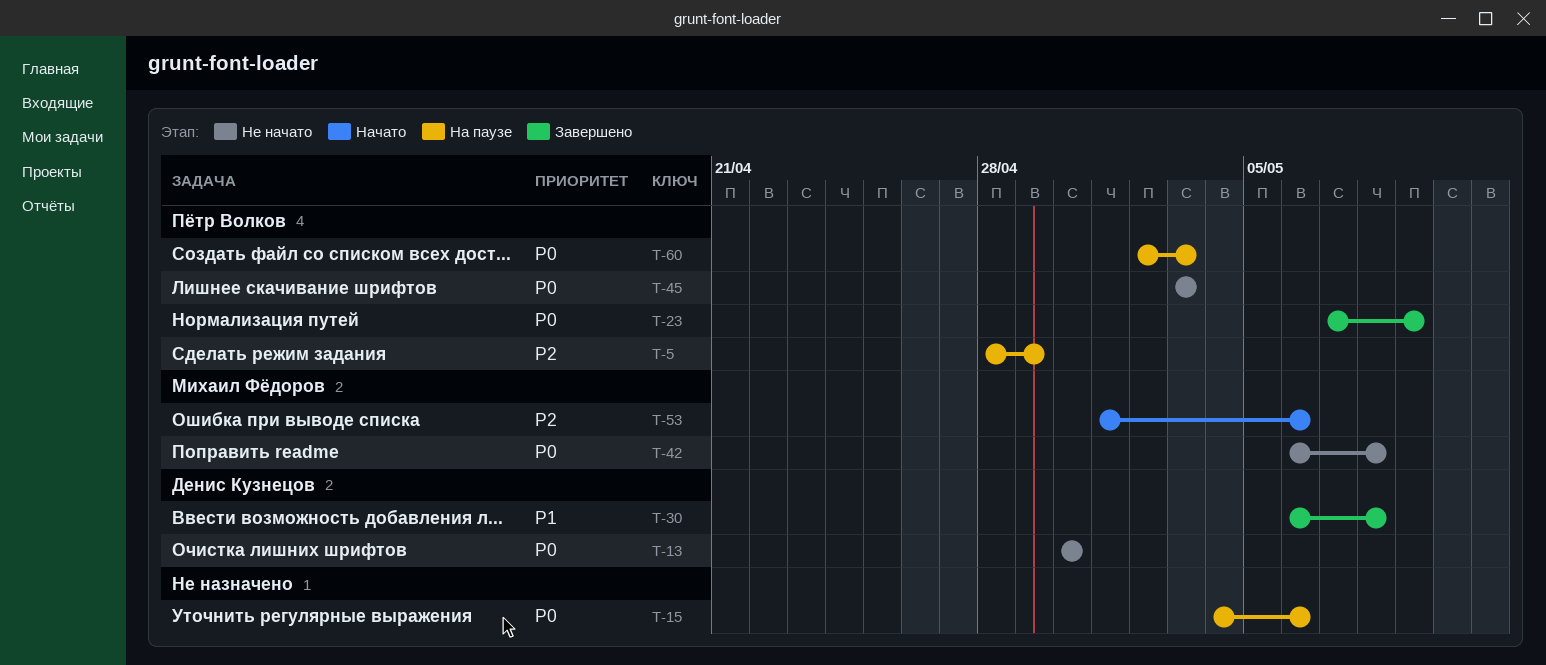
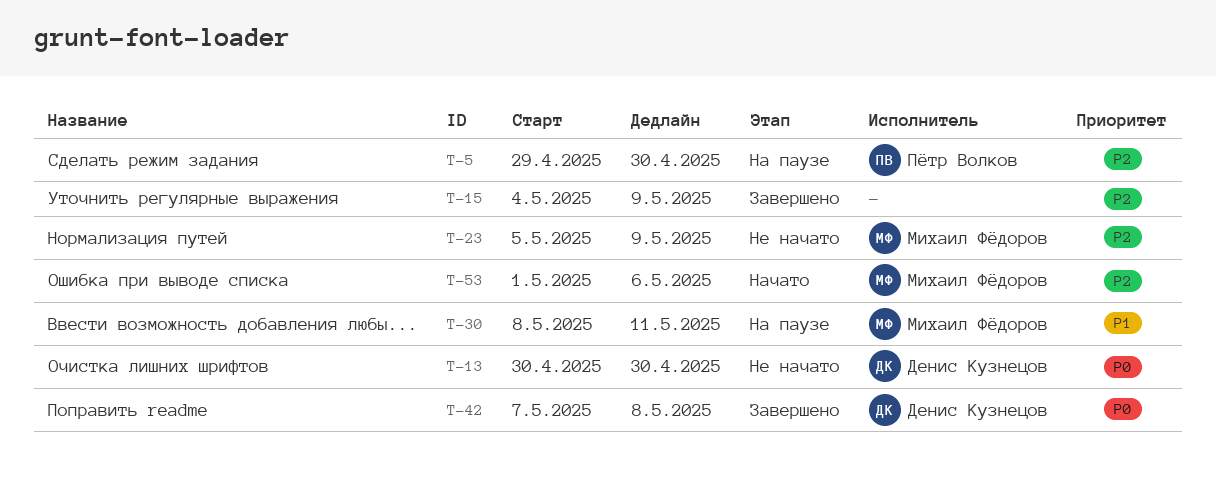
T-5, start: Apr 28 -> Apr 29
T-5, due: Apr 29 -> Apr 30
T-15, status: На паузе -> Завершено
T-15, priority: P0 -> P2
T-15, due: May 6 -> May 9
T-23, status: Завершено -> Не начато
T-23, owner: Пётр Волков -> Михаил Фёдоров
T-23, priority: P0 -> P2
T-23, start: May 7 -> May 5
T-30, status: Завершено -> На паузе
T-30, owner: Денис Кузнецов -> Михаил Фёдоров
T-30, start: May 6 -> May 8
T-30, due: May 8 -> May 11
T-42, status: Не начато -> Завершено
T-42, owner: Михаил Фёдоров -> Денис Кузнецов
T-42, start: May 6 -> May 7
T-45: present -> none
T-60: present -> none

